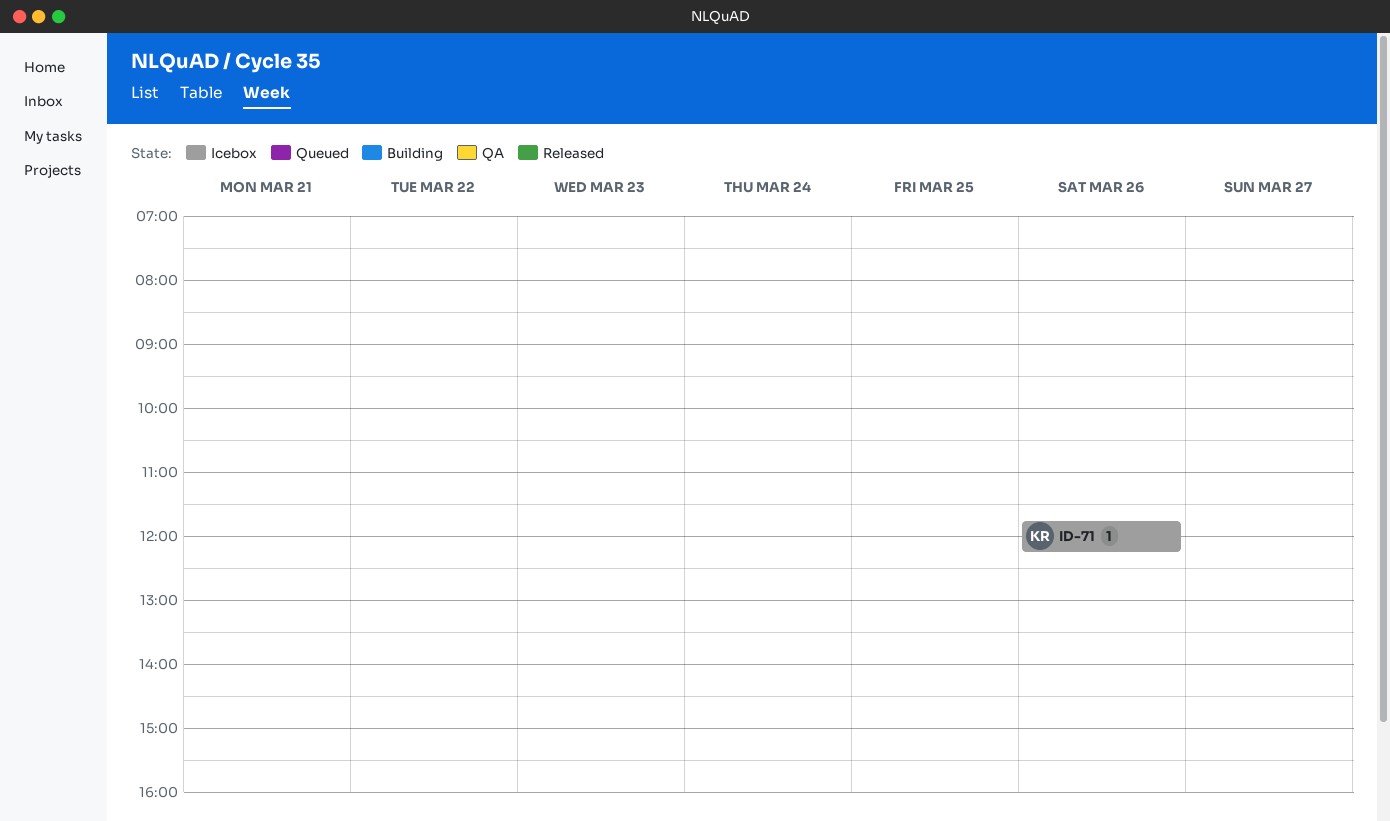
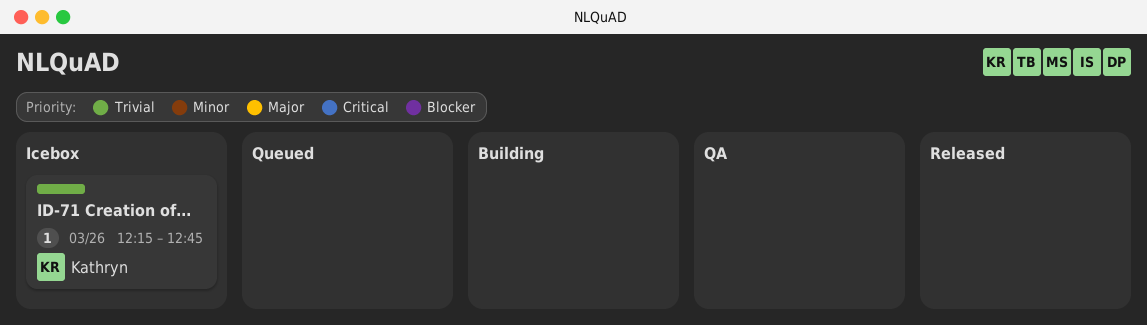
ID-71, begins: 11:45 -> 12:15
ID-71, ends: 12:15 -> 12:45

